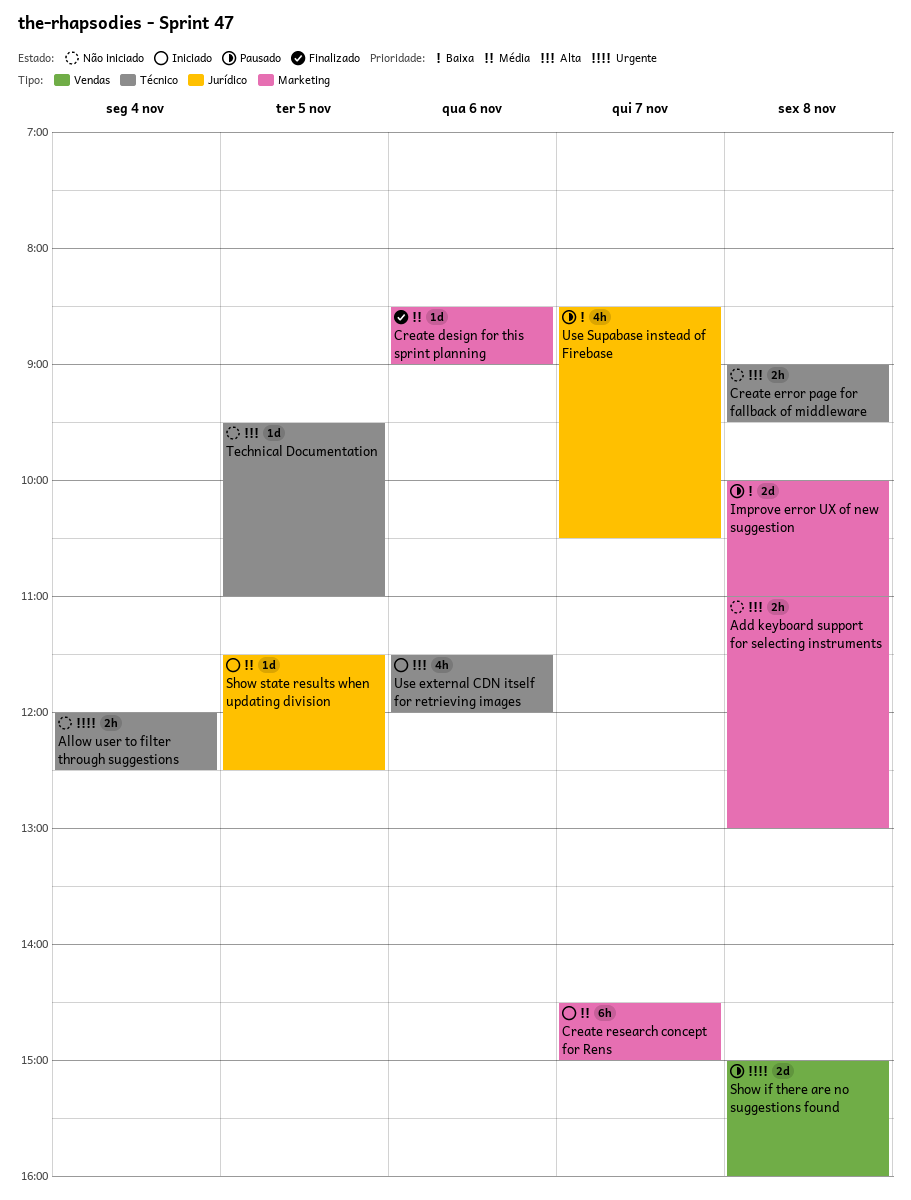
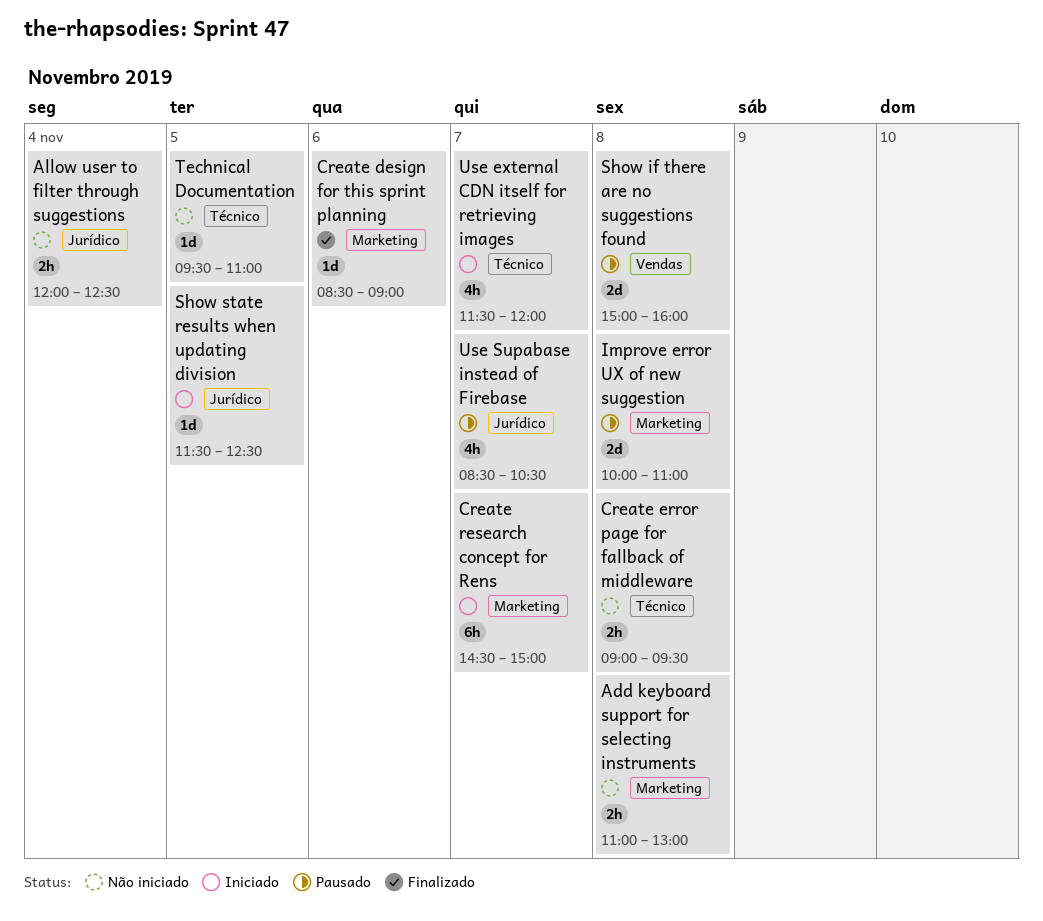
Allow user to filter through suggestions, label: Técnico -> Jurídico
Use external CDN itself for retrieving images, day: Nov 6 -> Nov 7

